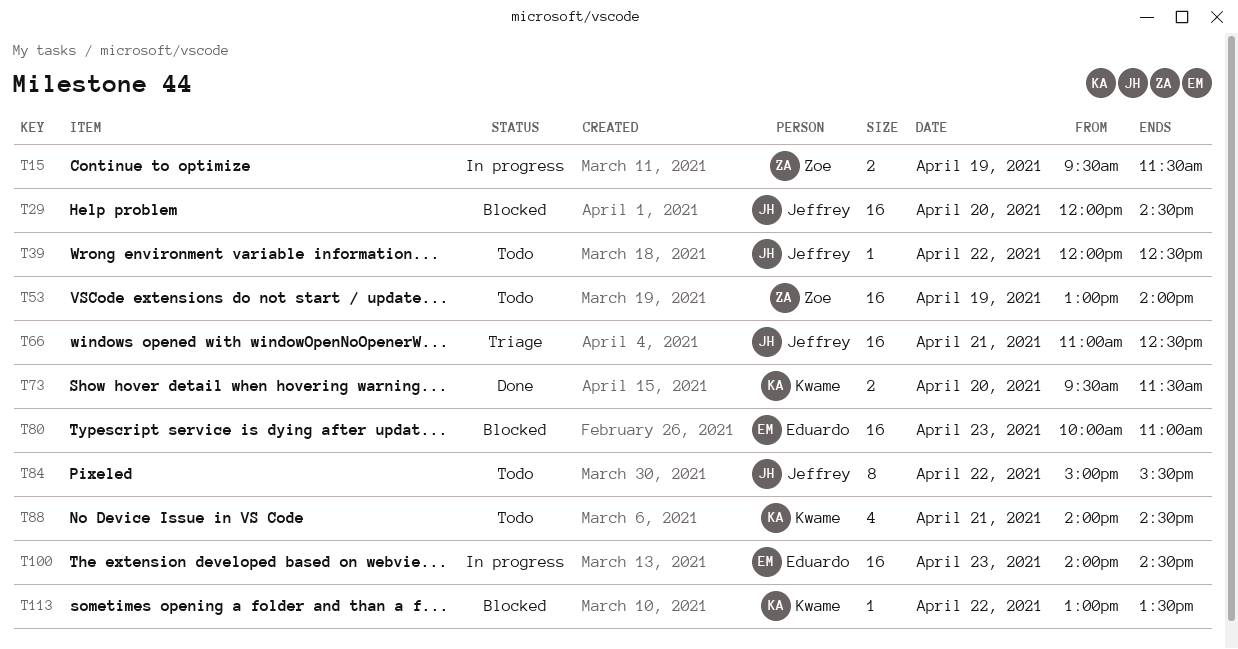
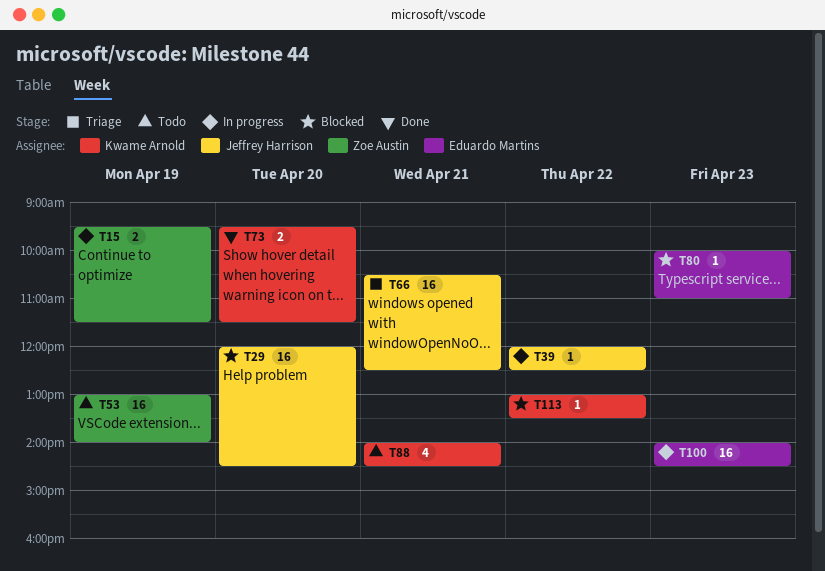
T39, status: Todo -> In progress
T66, begins: 11:00 -> 10:30
T80, estimate: 16 -> 1
T84: present -> none

